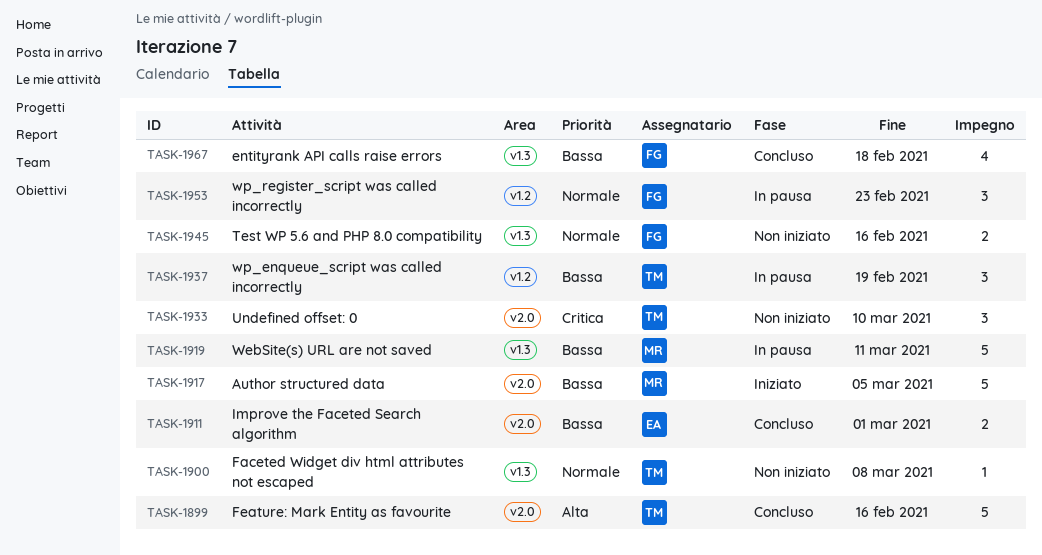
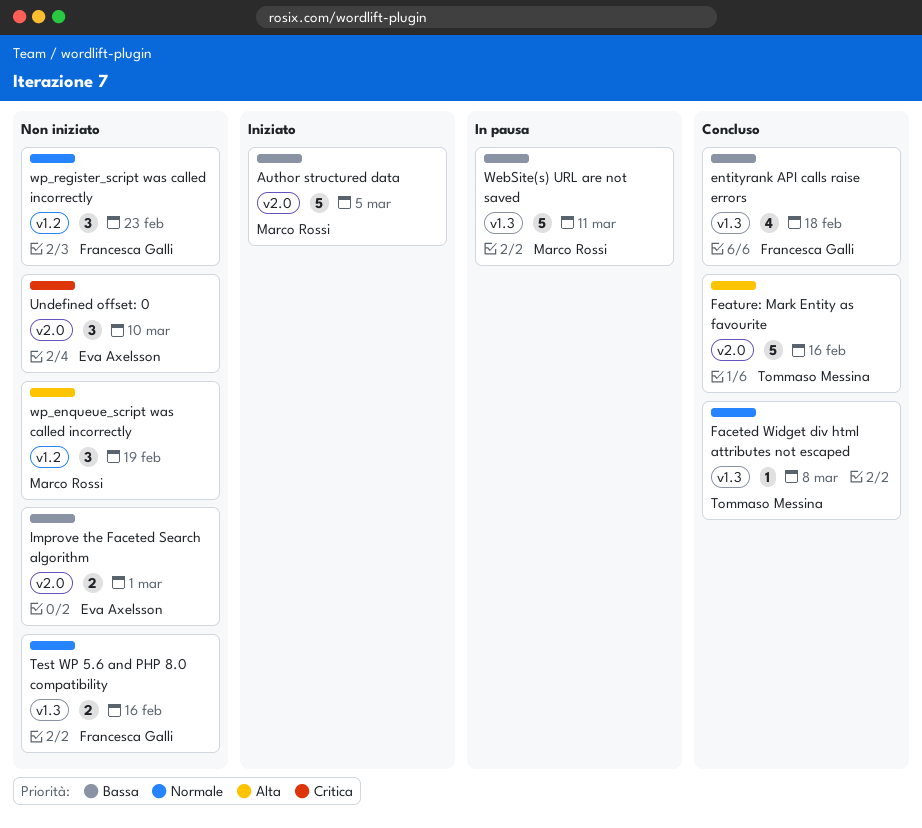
Faceted Widget div html attributes not escaped, status: Non iniziato -> Concluso
Improve the Faceted Search algorithm, status: Concluso -> Non iniziato
Undefined offset: 0, owner: Tommaso Messina -> Eva Axelsson
wp_enqueue_script was called incorrectly, status: In pausa -> Non iniziato
wp_enqueue_script was called incorrectly, owner: Tommaso Messina -> Marco Rossi
wp_enqueue_script was called incorrectly, priority: Bassa -> Alta
wp_register_script was called incorrectly, status: In pausa -> Non iniziato

